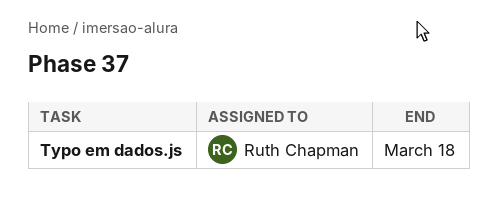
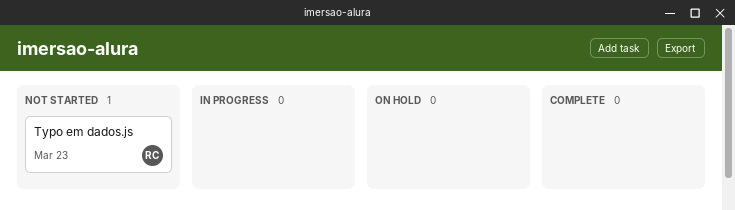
Typo em dados.js, due: Mar 18 -> Mar 23

